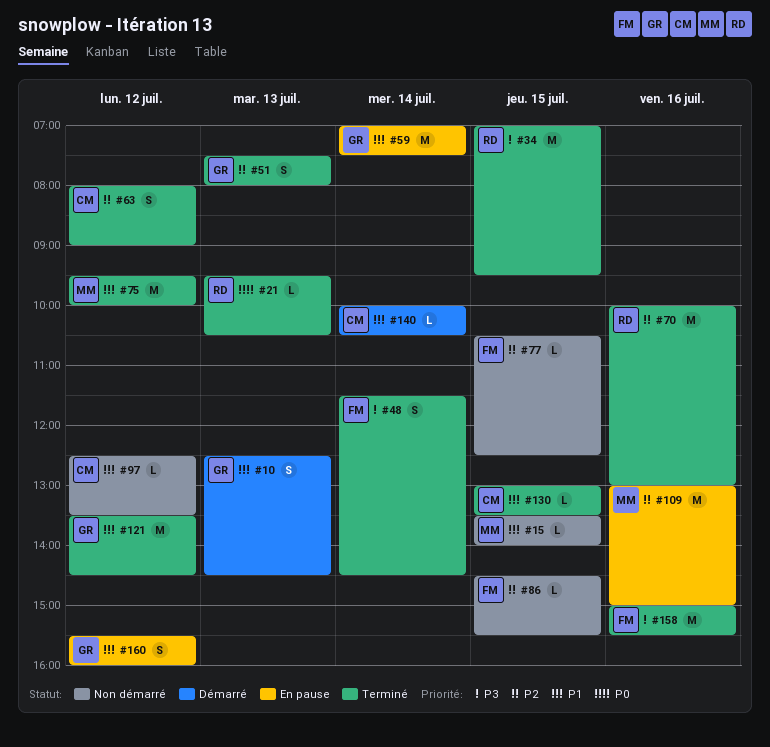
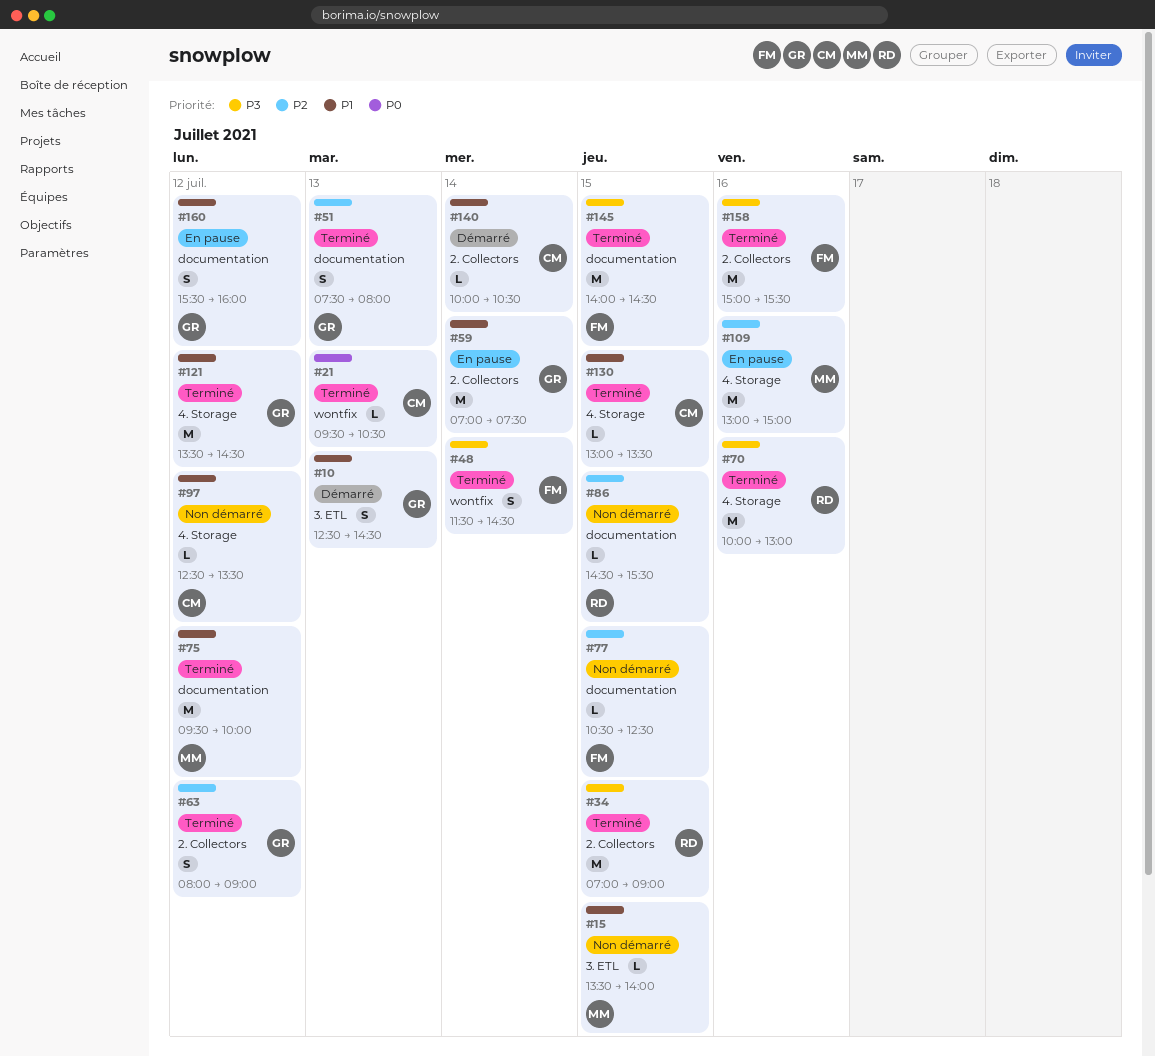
#21, owner: RD -> CM
#34, ends: 09:30 -> 09:00
#63, owner: CM -> GR
#70, priority: P2 -> P3
#86, owner: FM -> RD
#145: none -> present

